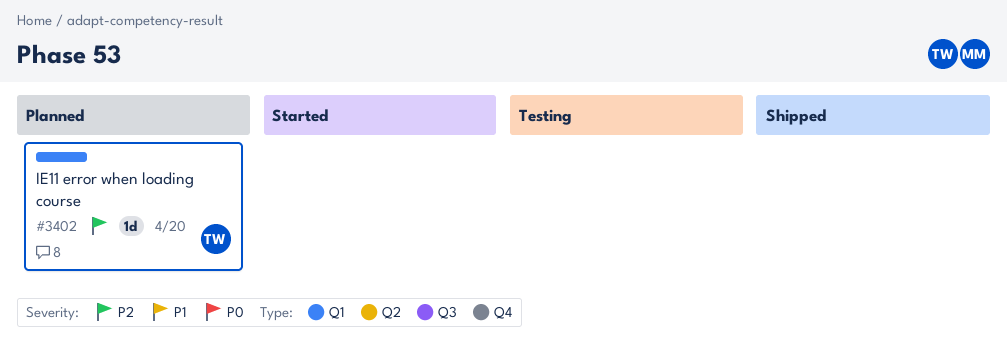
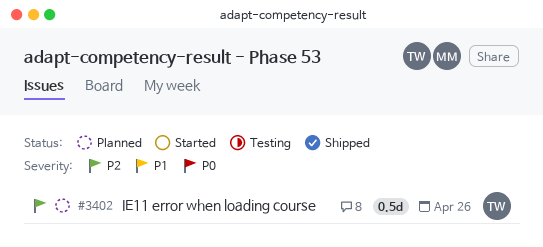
#3402, estimate: 1d -> 0.5d
#3402, due: Apr 20 -> Apr 26

